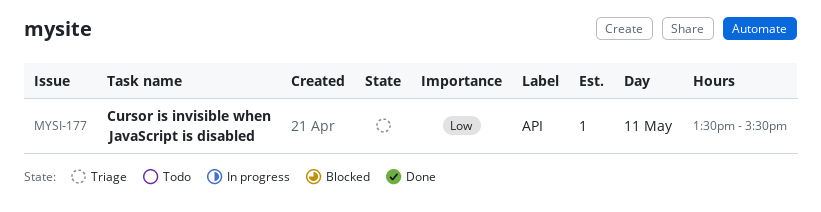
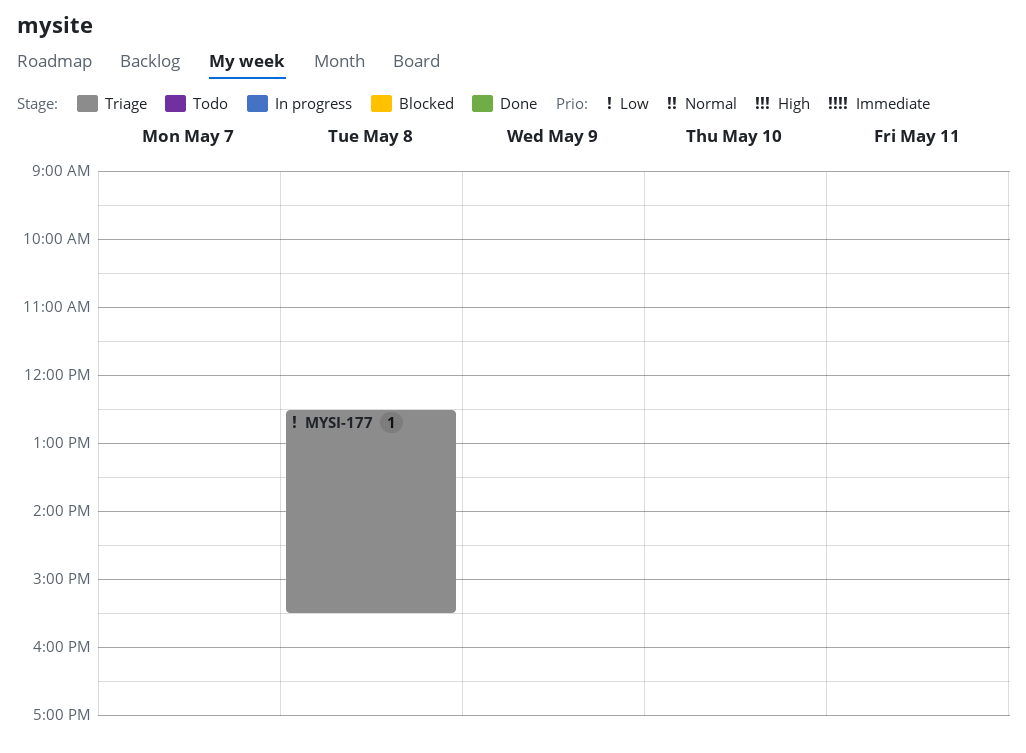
MYSI-177, day: May 11 -> May 8
MYSI-177, begins: 13:30 -> 12:30

